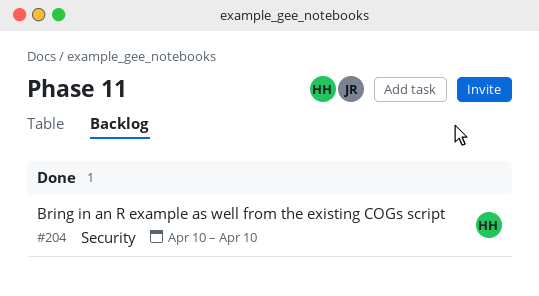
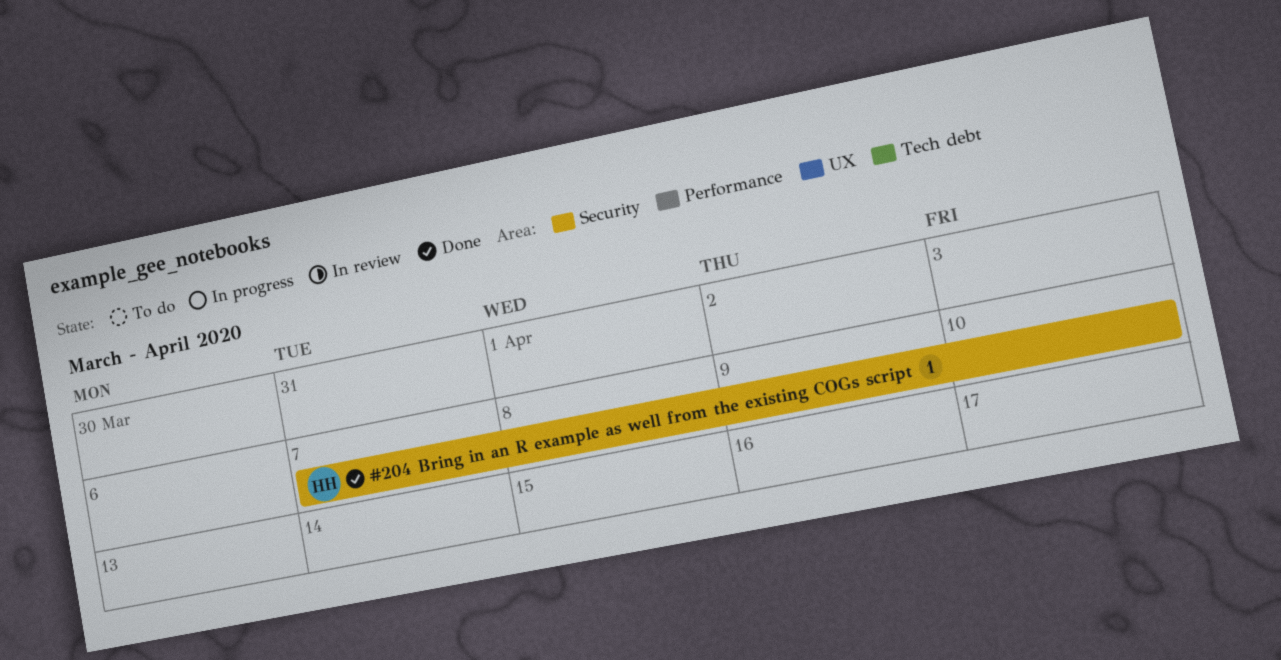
#204, start: Apr 10 -> Apr 7

